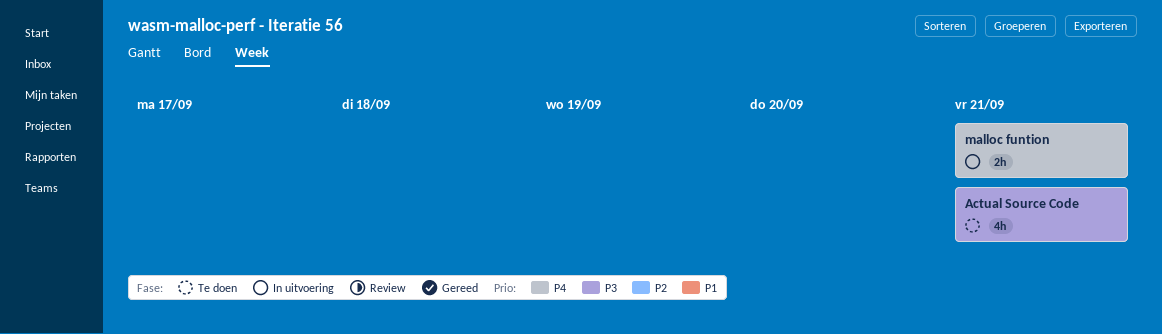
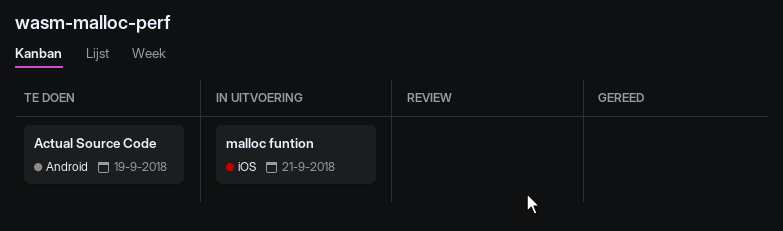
Actual Source Code, due: Sep 21 -> Sep 19

